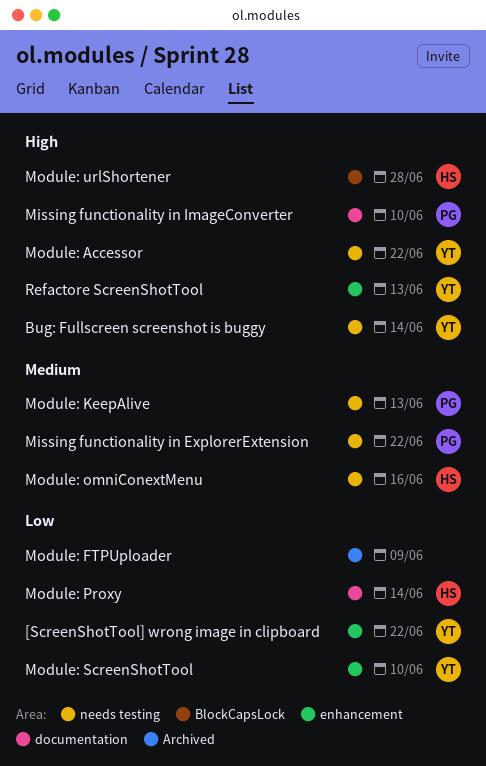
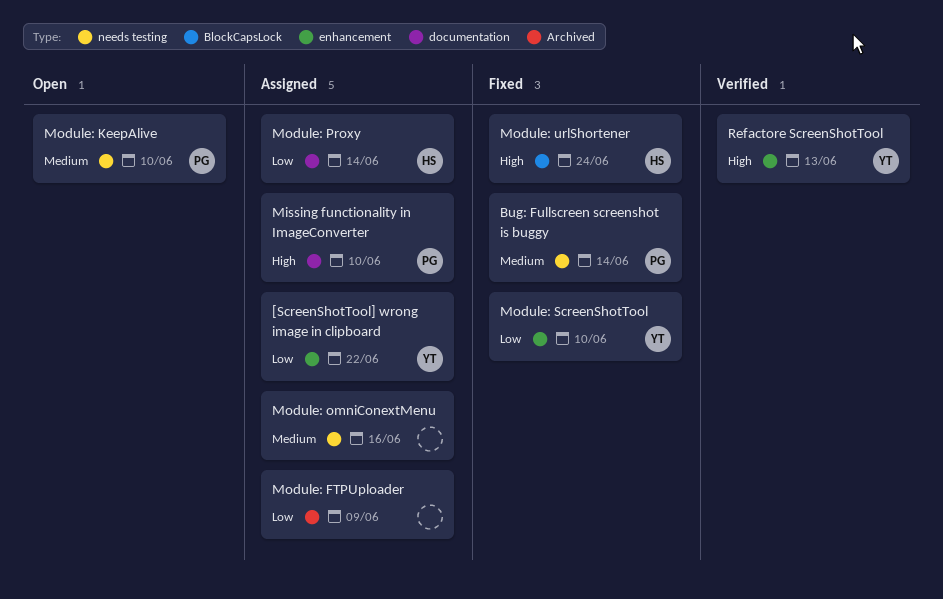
Bug: Fullscreen screenshot is buggy, owner: YT -> PG
Bug: Fullscreen screenshot is buggy, priority: High -> Medium
Missing functionality in ExplorerExtension: present -> none
Module: Accessor: present -> none
Module: KeepAlive, due: Jun 13 -> Jun 10
Module: omniConextMenu, owner: HS -> none
Module: urlShortener, due: Jun 28 -> Jun 24

